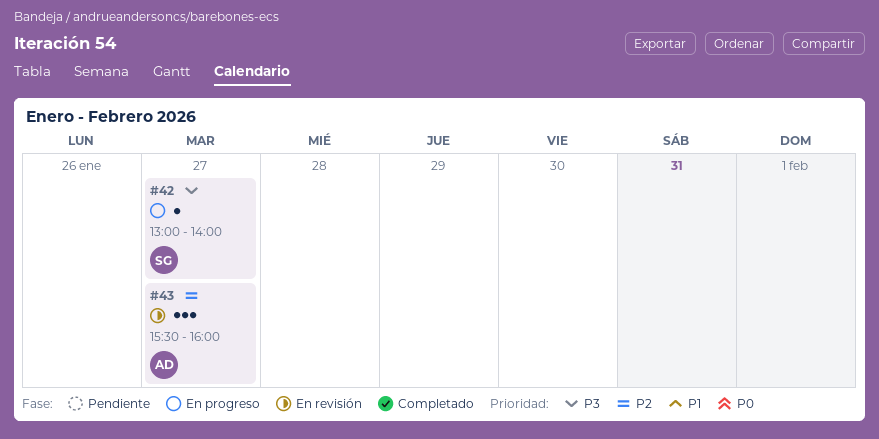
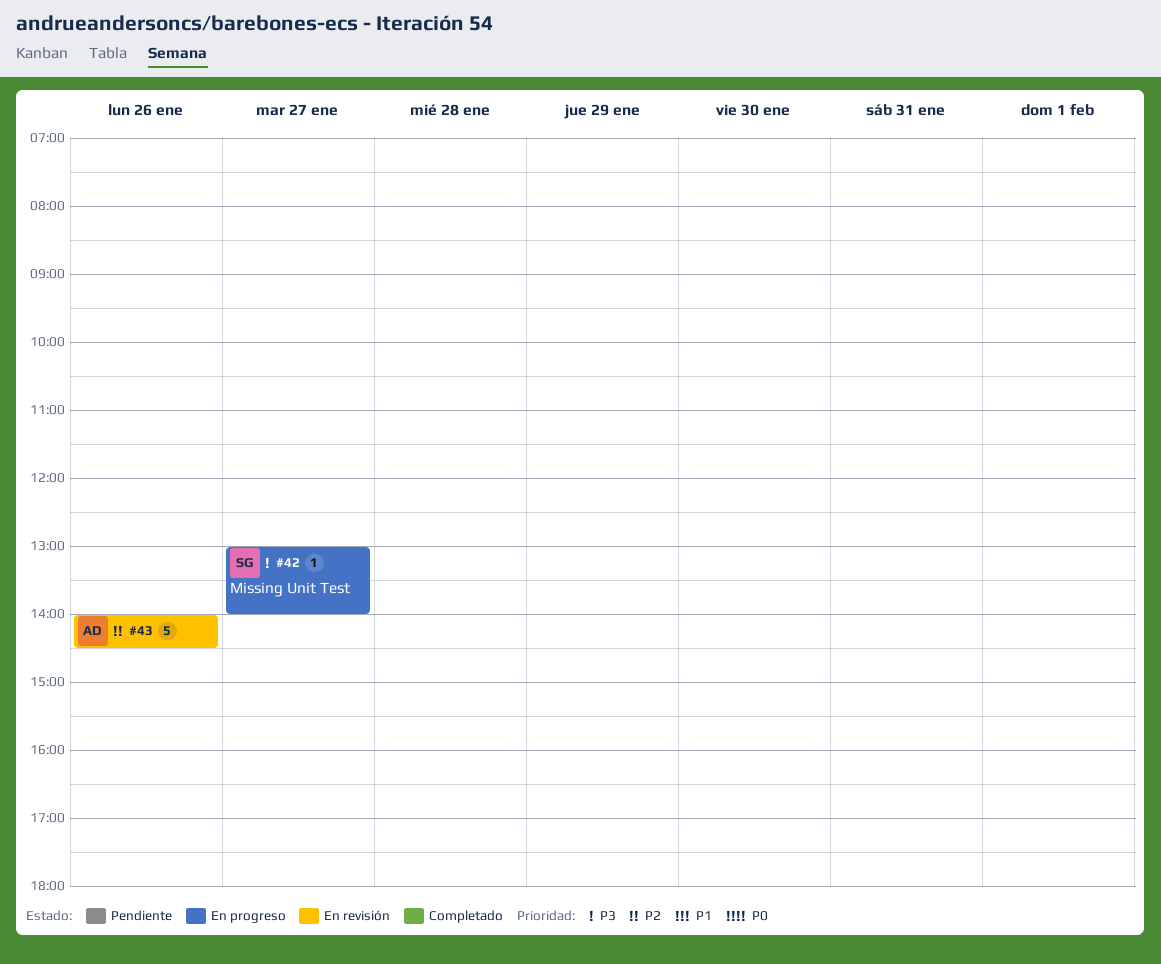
#43, estimate: 3 -> 5
#43, day: Jan 27 -> Jan 26
#43, begins: 15:30 -> 14:00
#43, ends: 16:00 -> 14:30

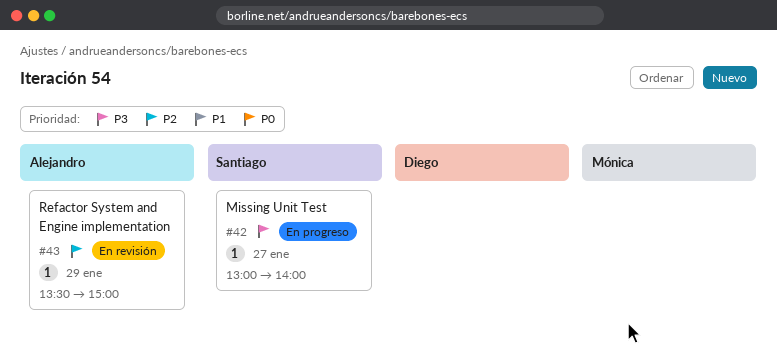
#43, estimate: 5 -> 1
#43, day: Jan 26 -> Jan 29
#43, begins: 14:00 -> 13:30
#43, ends: 14:30 -> 15:00

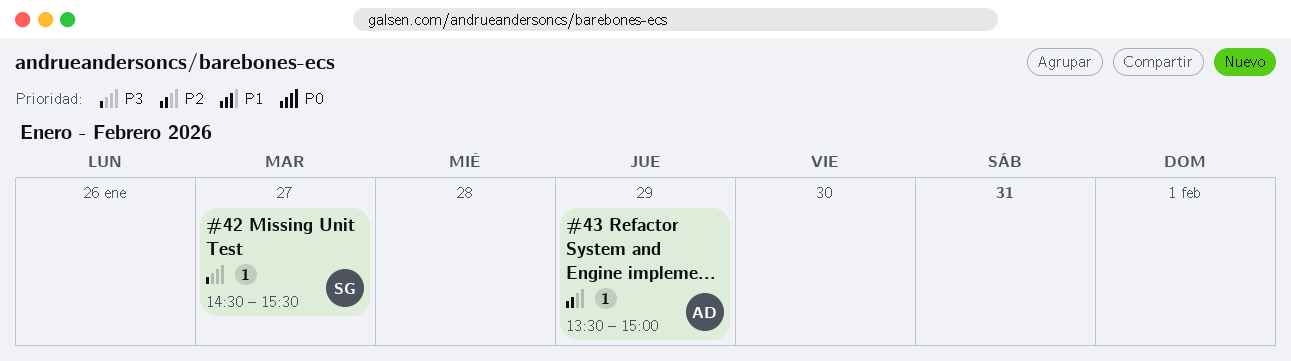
#42, begins: 13:00 -> 14:30
#42, ends: 14:00 -> 15:30

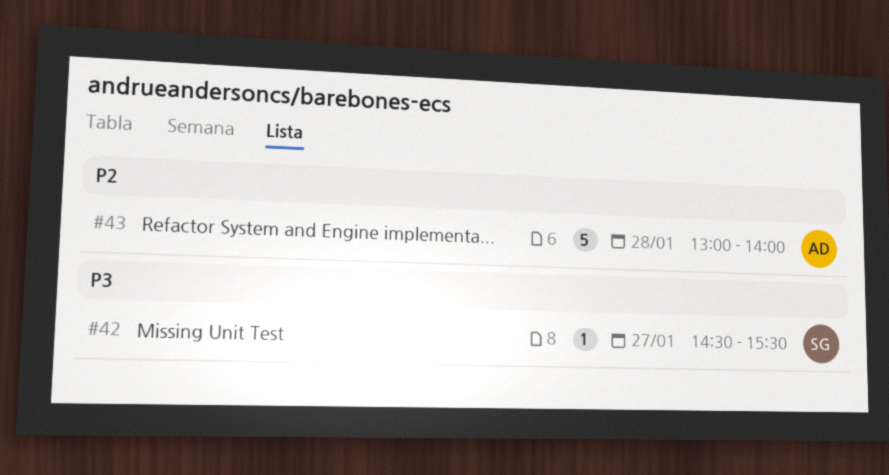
#43, estimate: 1 -> 5
#43, day: Jan 29 -> Jan 28
#43, begins: 13:30 -> 13:00
#43, ends: 15:00 -> 14:00

